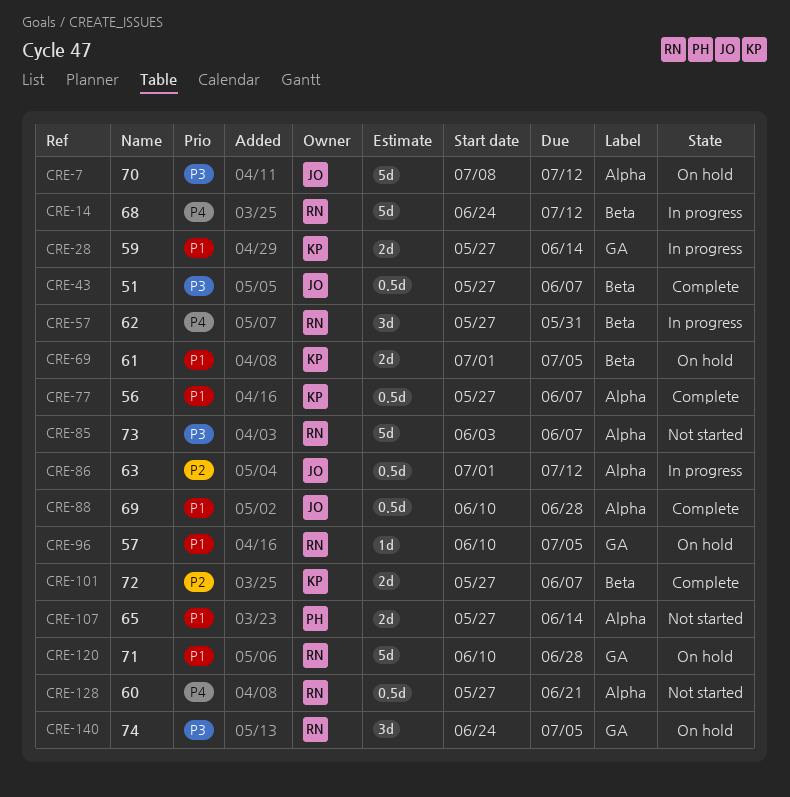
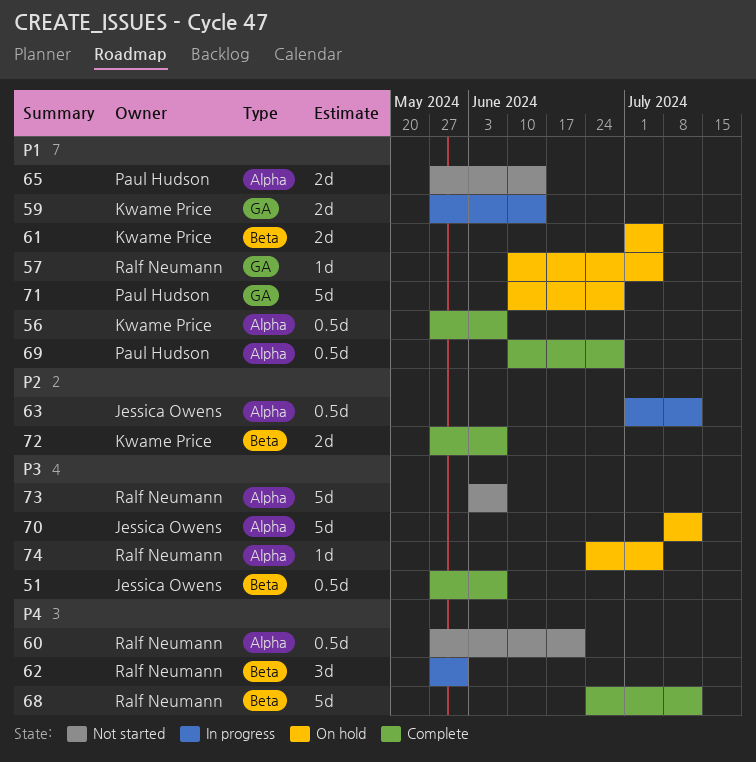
68, status: In progress -> Complete
69, owner: Jessica Owens -> Paul Hudson
71, owner: Ralf Neumann -> Paul Hudson
74, label: GA -> Alpha
74, estimate: 3d -> 1d

